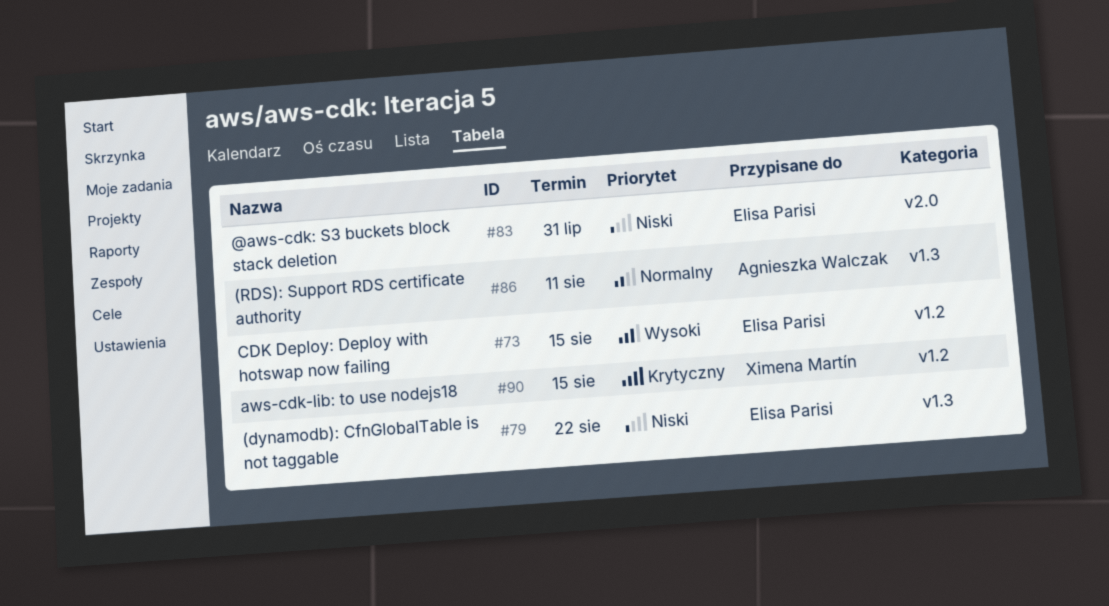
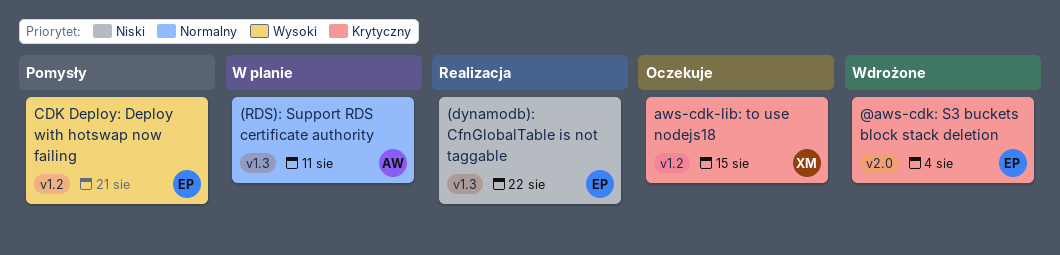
@aws-cdk: S3 buckets block stack deletion, priority: Niski -> Krytyczny
@aws-cdk: S3 buckets block stack deletion, due: Jul 31 -> Aug 4
CDK Deploy: Deploy with hotswap now failing, due: Aug 15 -> Aug 21

